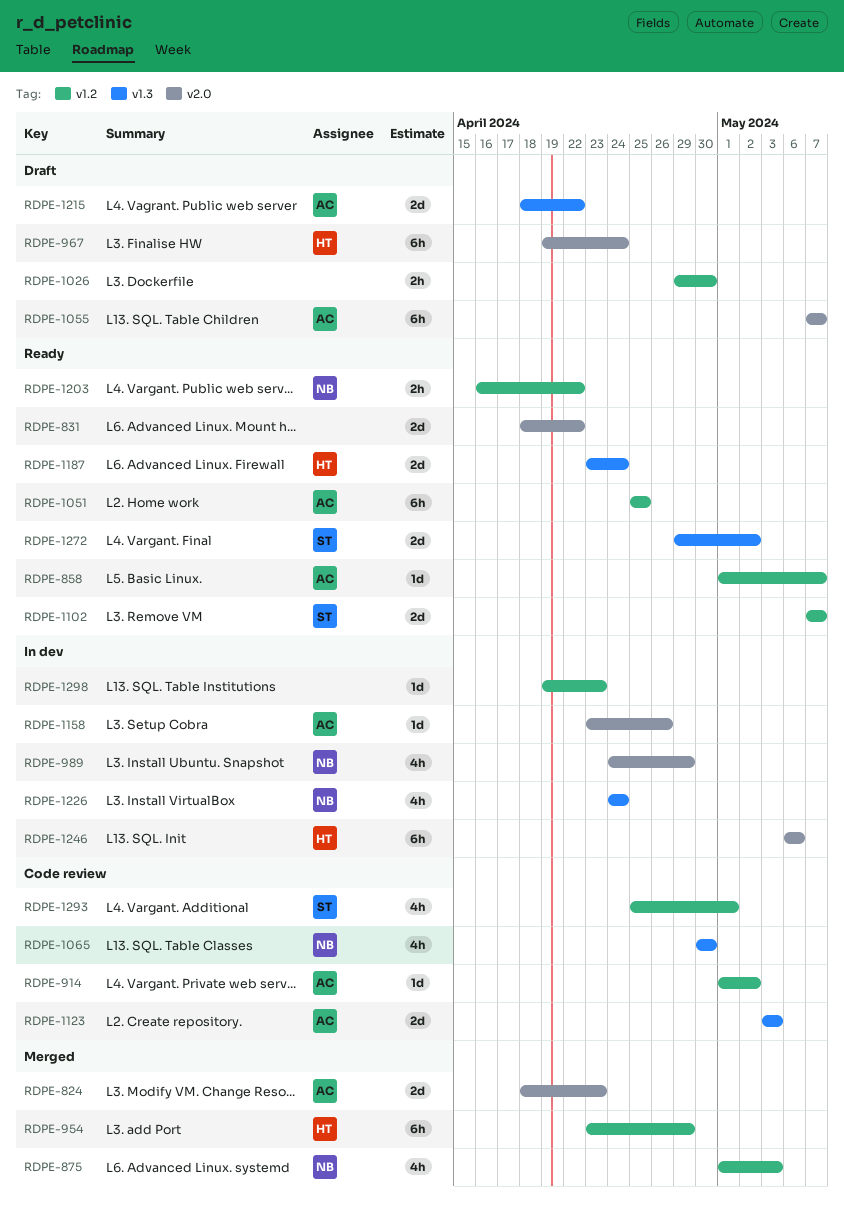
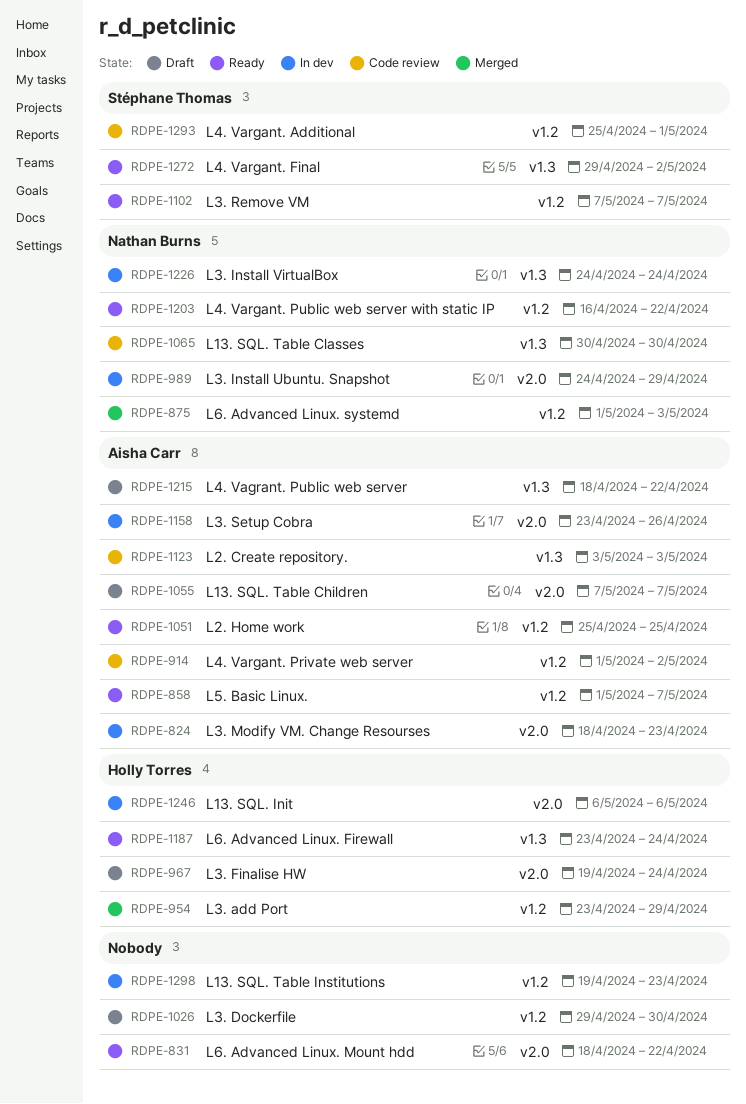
RDPE-824, status: Merged -> In dev

